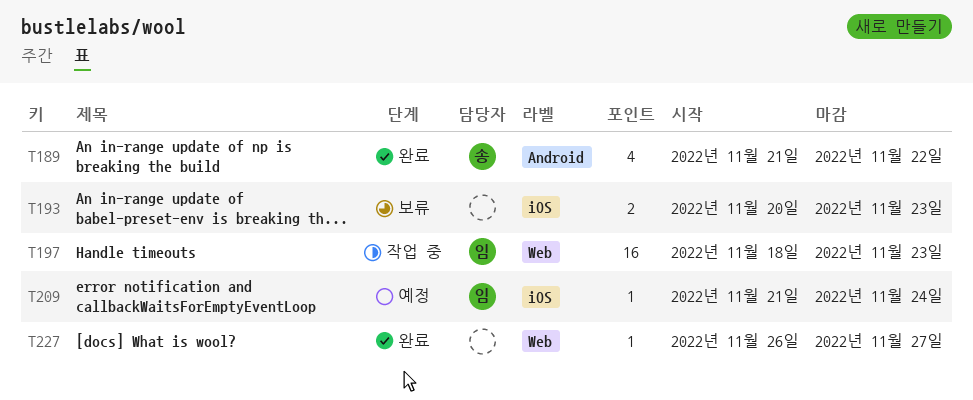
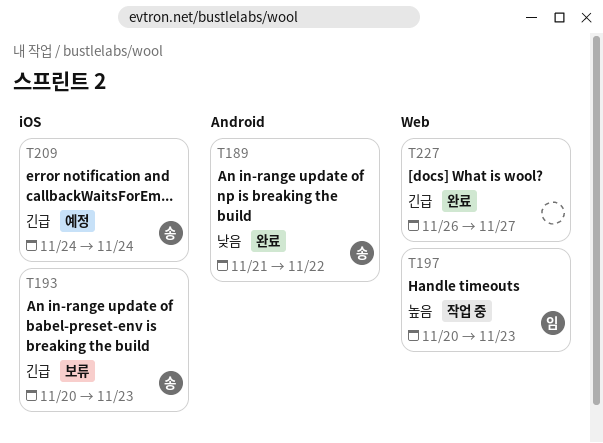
T193, owner: none -> 송
T197, start: Nov 18 -> Nov 20
T209, owner: 임 -> 송
T209, start: Nov 21 -> Nov 24

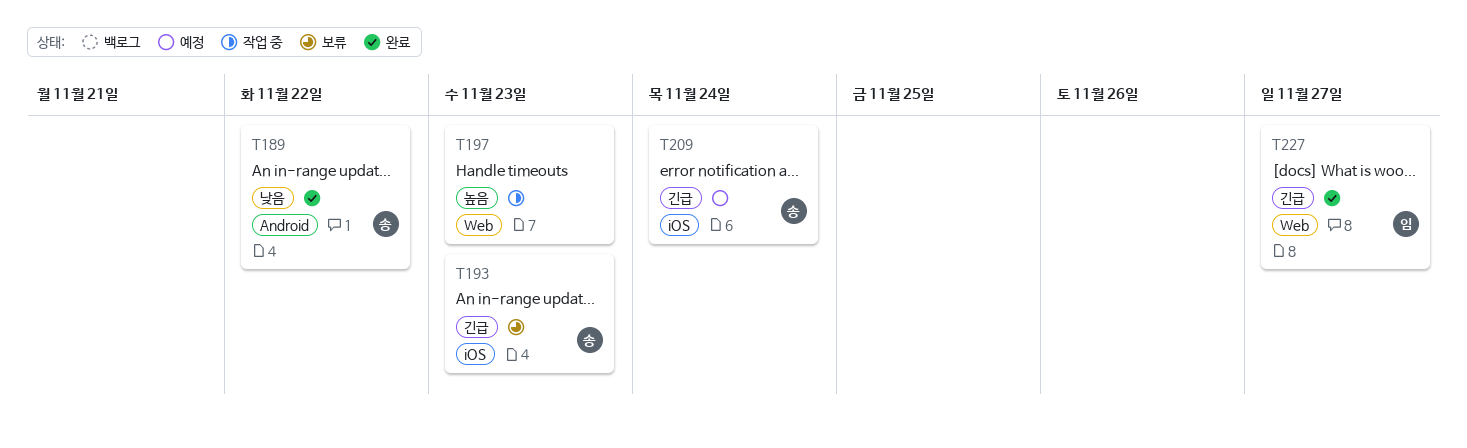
T197, owner: 임 -> none
T227, owner: none -> 임

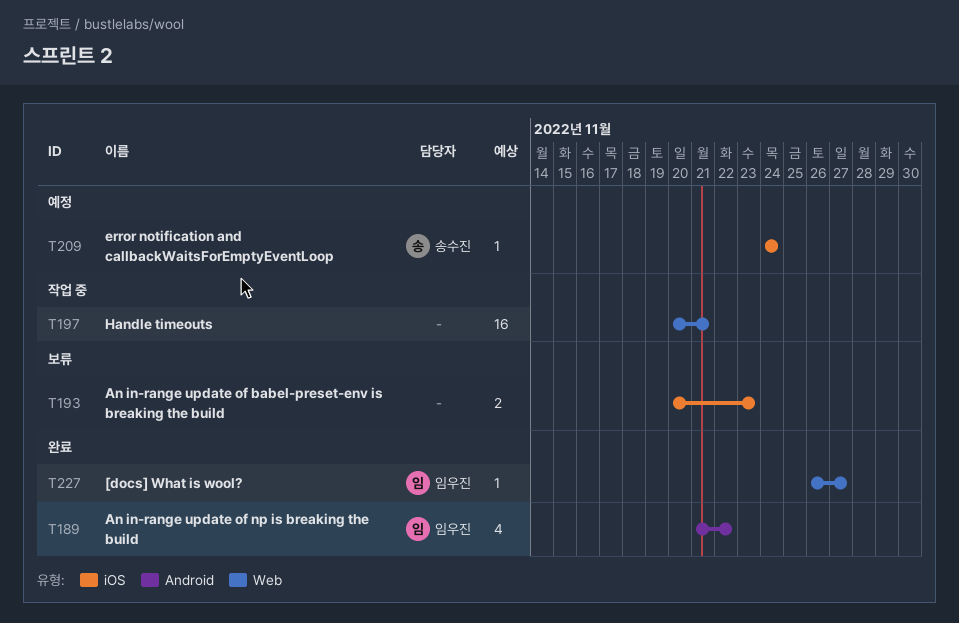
T189, owner: 송수진 -> 임우진
T193, owner: 송수진 -> none
T197, due: Nov 23 -> Nov 21

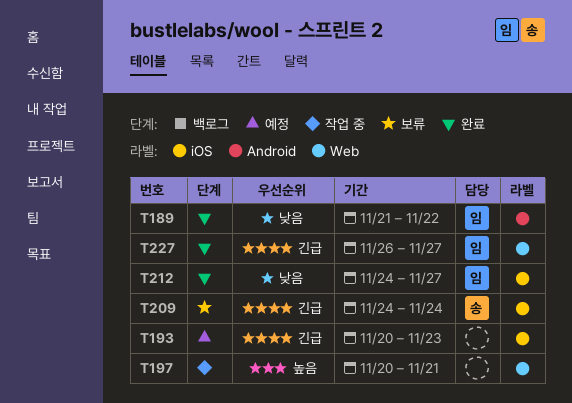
T193, status: 보류 -> 예정
T209, status: 예정 -> 보류
T212: none -> present

